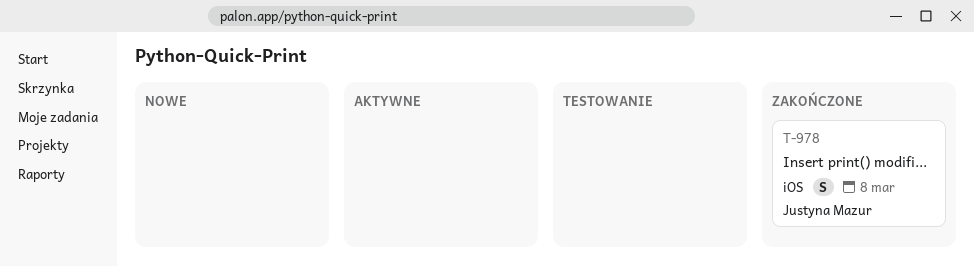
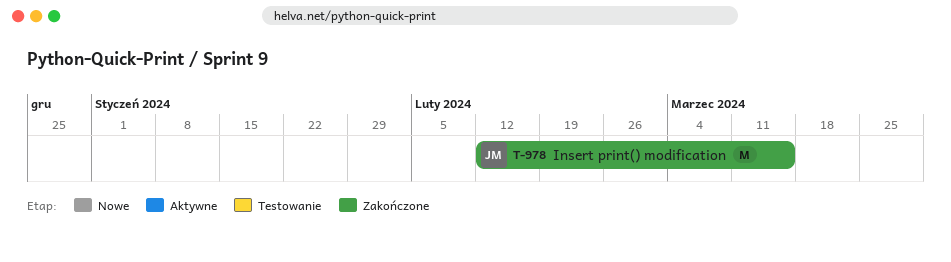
T-978, estimate: S -> M
T-978, due: Mar 8 -> Mar 15

